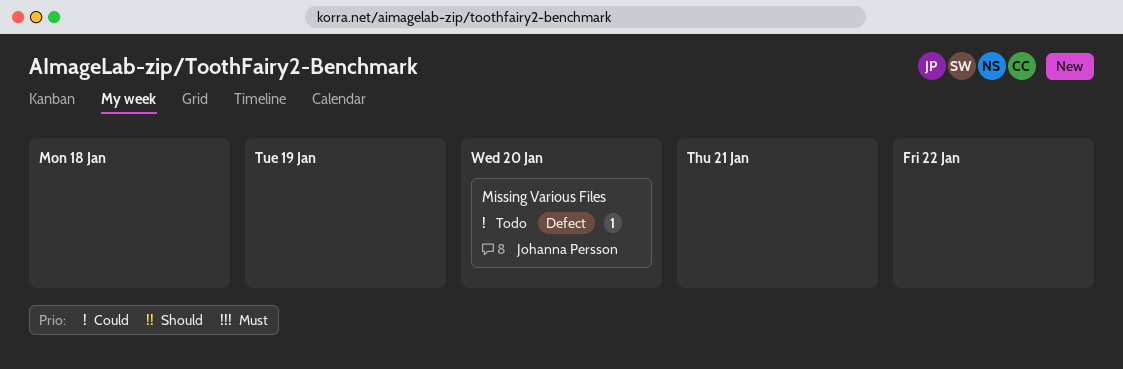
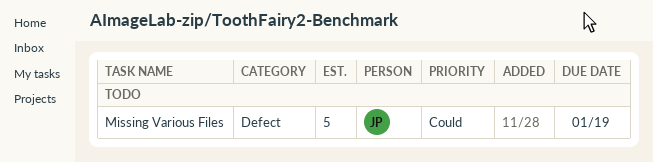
Missing Various Files, estimate: 1 -> 5
Missing Various Files, due: Jan 20 -> Jan 19

